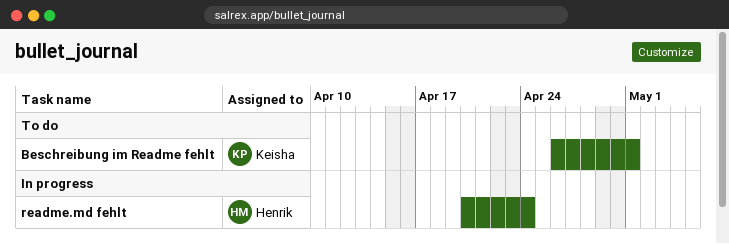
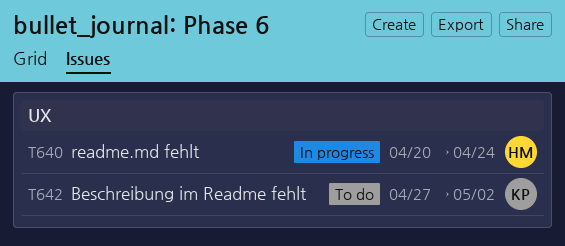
Beschreibung im Readme fehlt, start: Apr 26 -> Apr 27
Beschreibung im Readme fehlt, due: May 1 -> May 2

